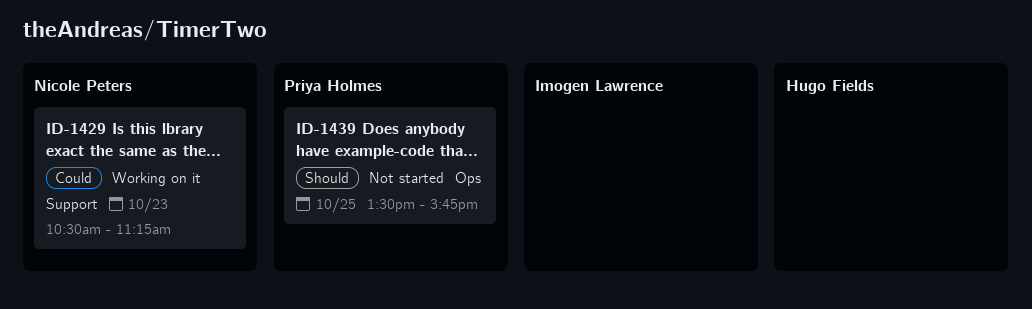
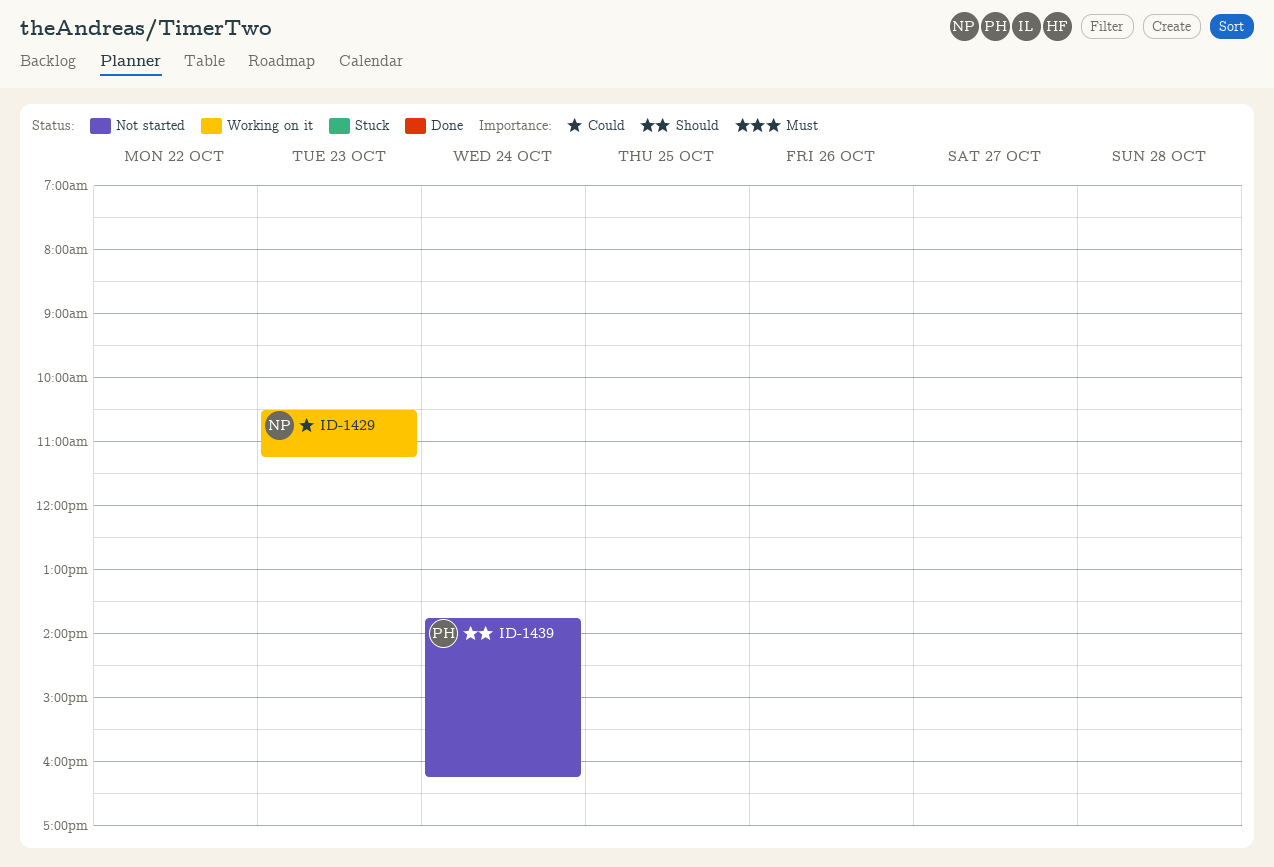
ID-1439, day: Oct 25 -> Oct 24
ID-1439, begins: 13:30 -> 13:45
ID-1439, ends: 15:45 -> 16:15

